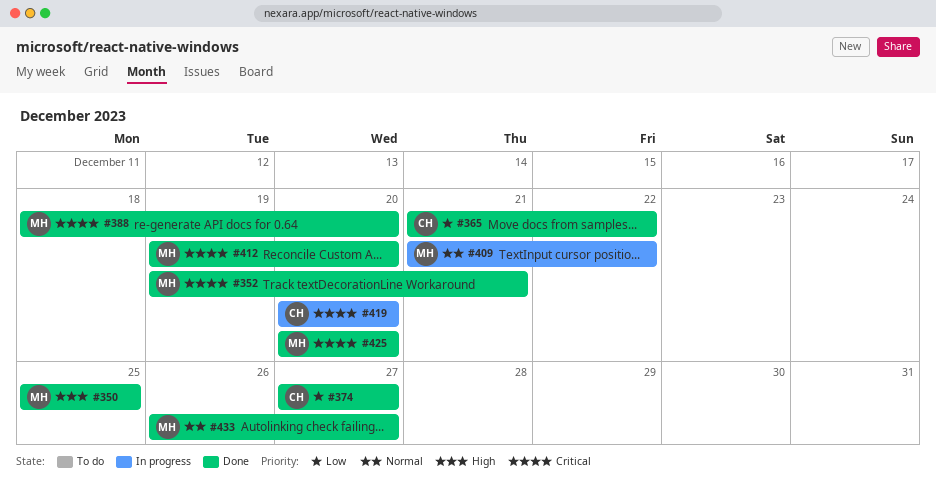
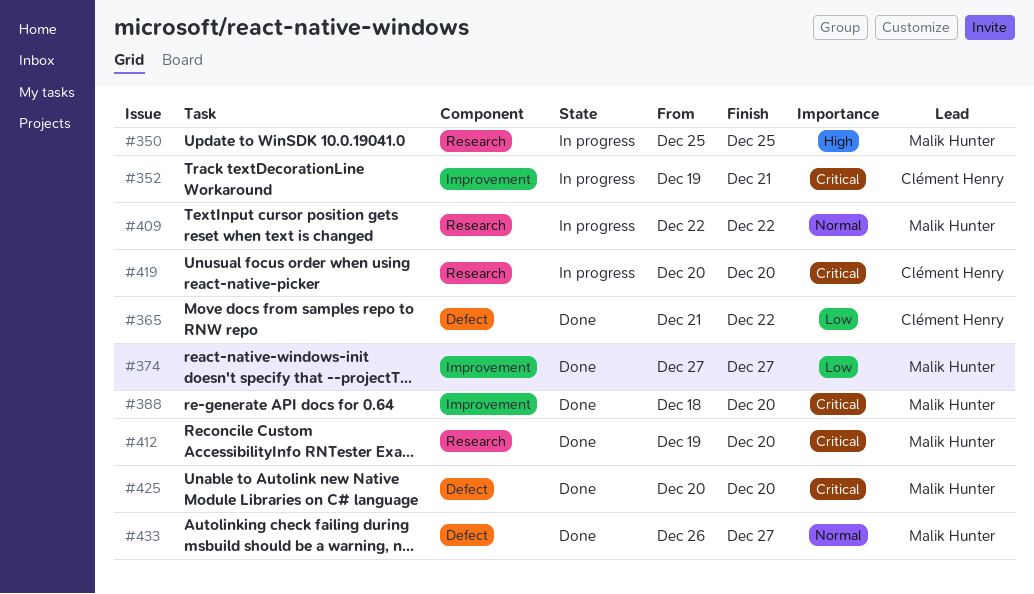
#350, status: Done -> In progress
#352, status: Done -> In progress
#352, owner: Malik Hunter -> Clément Henry
#374, owner: Clément Henry -> Malik Hunter
#409, start: Dec 21 -> Dec 22

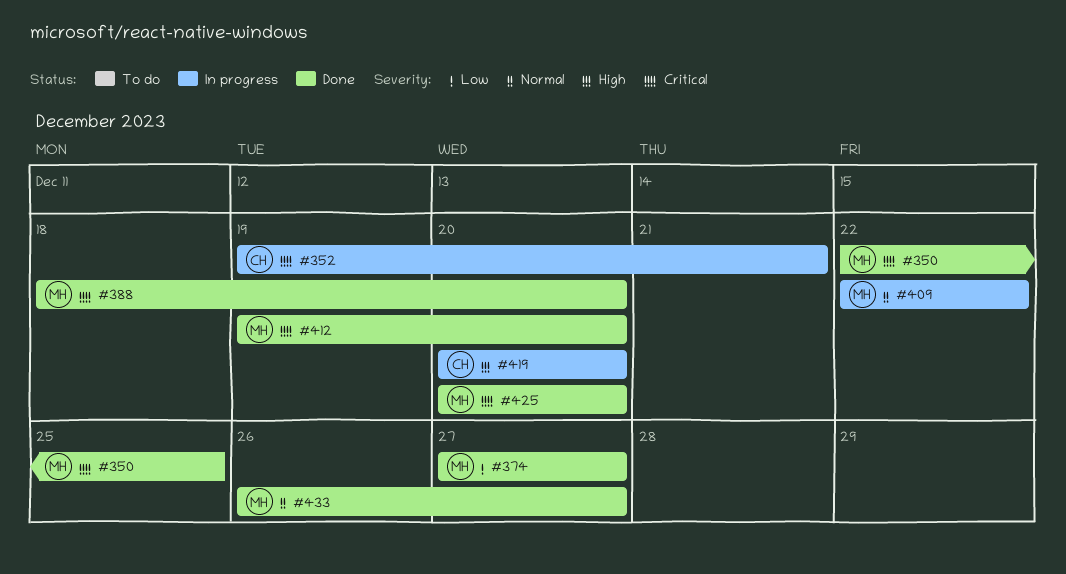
#350, status: In progress -> Done
#350, priority: High -> Critical
#350, start: Dec 25 -> Dec 22
#365: present -> none
#419, priority: Critical -> High

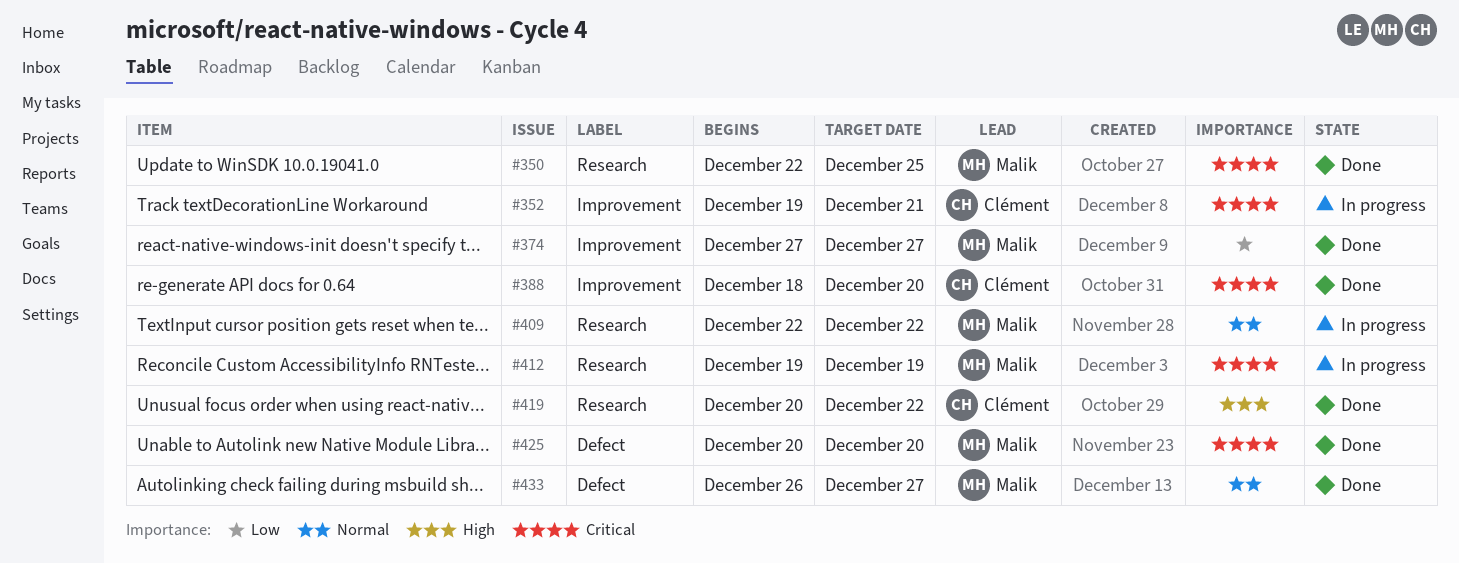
#388, owner: Malik -> Clément
#412, status: Done -> In progress
#412, due: Dec 20 -> Dec 19
#419, status: In progress -> Done
#419, due: Dec 20 -> Dec 22

